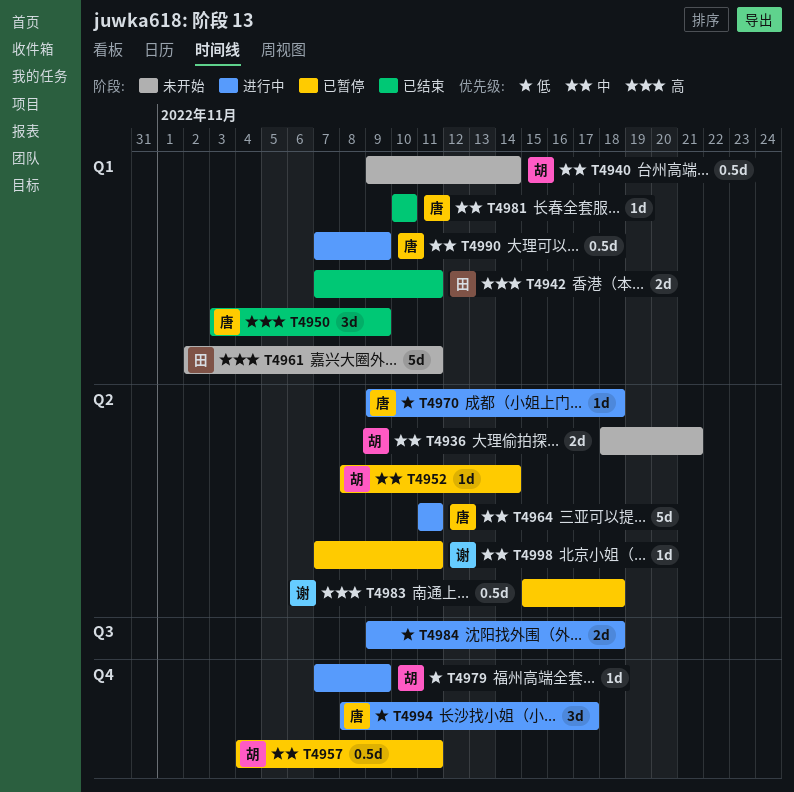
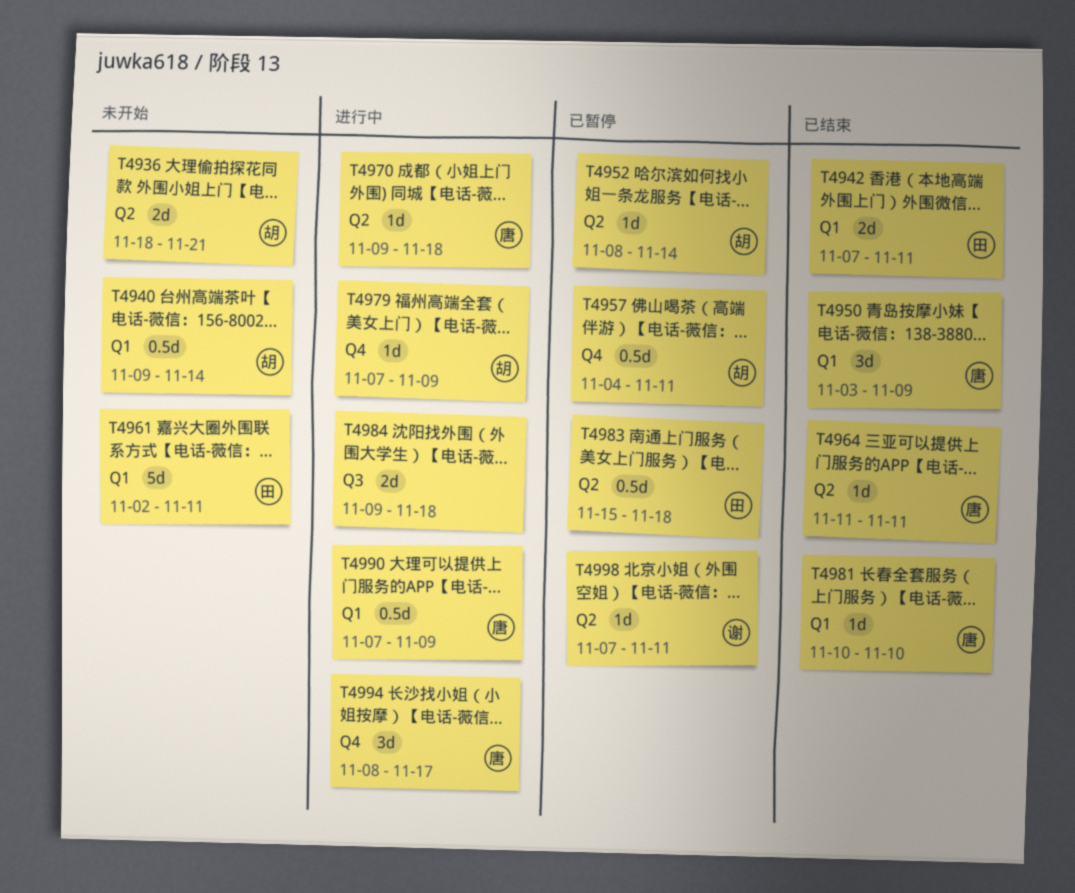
T4964, status: 进行中 -> 已结束
T4964, estimate: 5d -> 1d
T4983, owner: 谢 -> 田

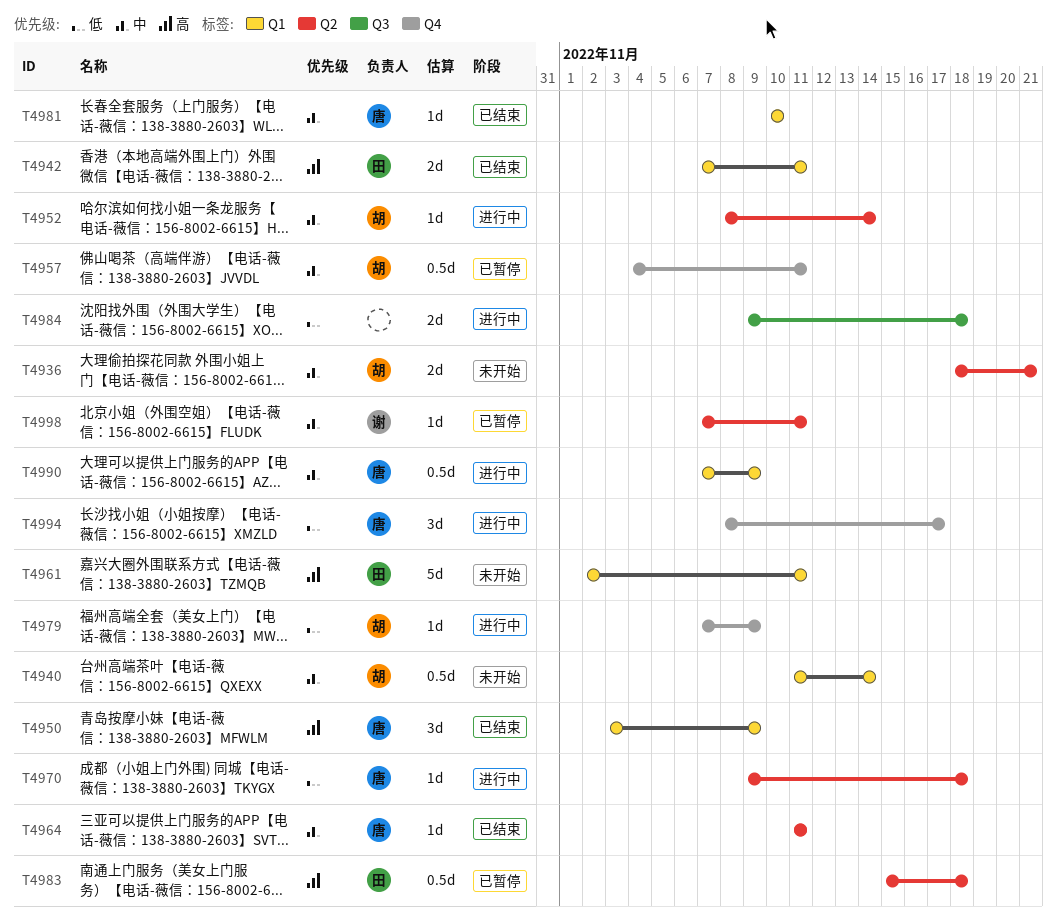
T4940, start: Nov 9 -> Nov 11
T4952, status: 已暂停 -> 进行中

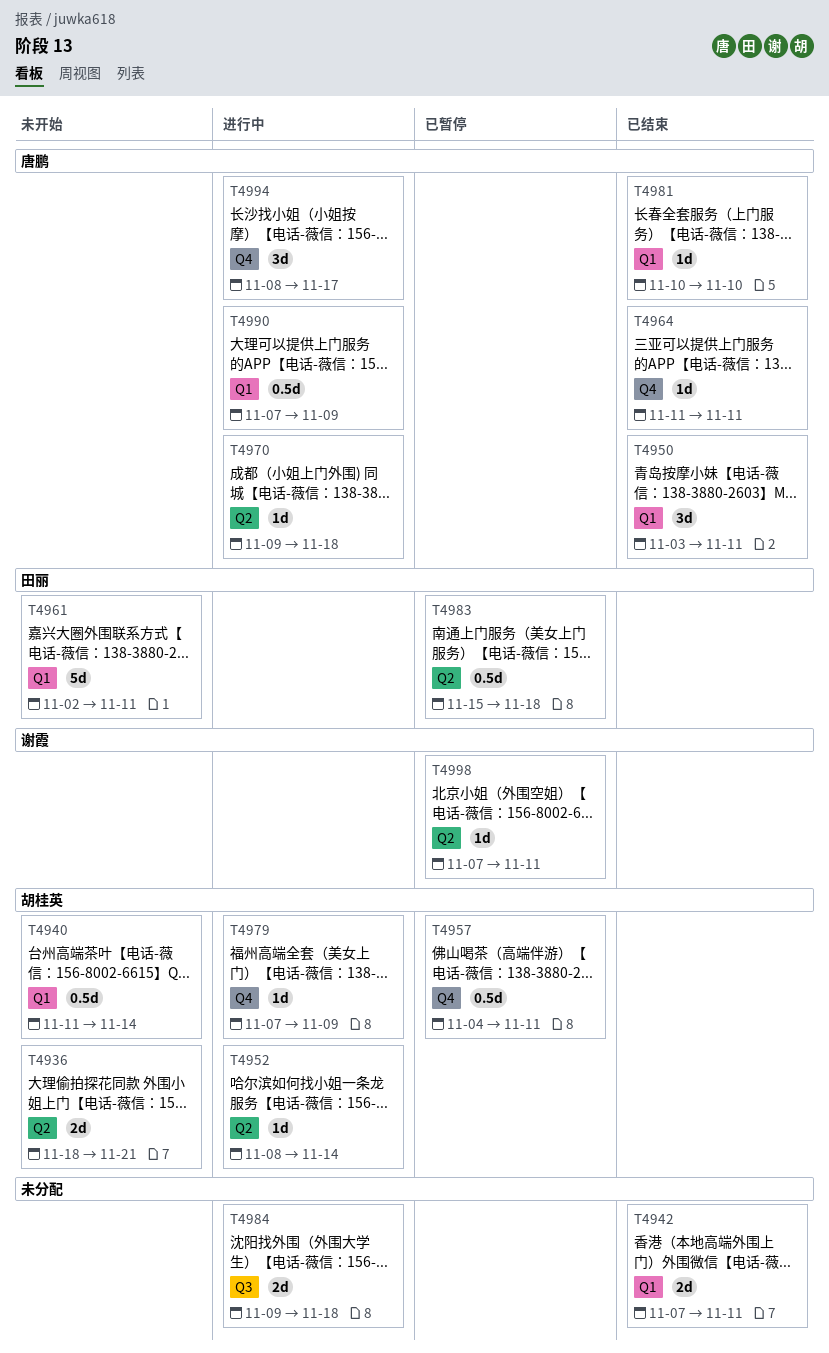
T4942, owner: 田丽 -> none
T4950, due: Nov 9 -> Nov 11
T4964, label: Q2 -> Q4

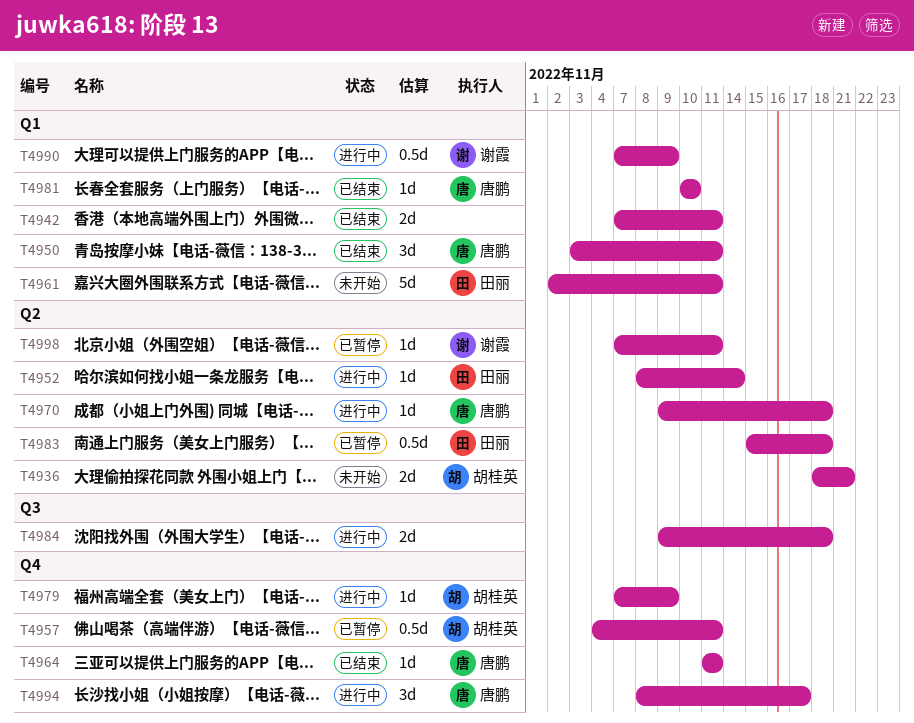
T4940: present -> none
T4952, owner: 胡桂英 -> 田丽
T4990, owner: 唐鹏 -> 谢霞

